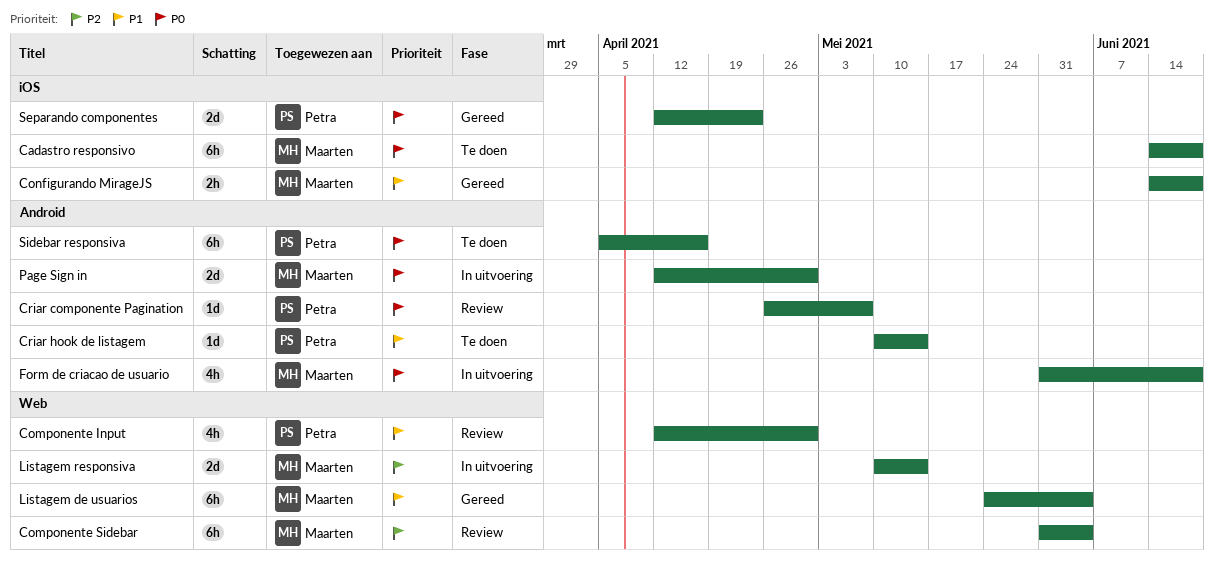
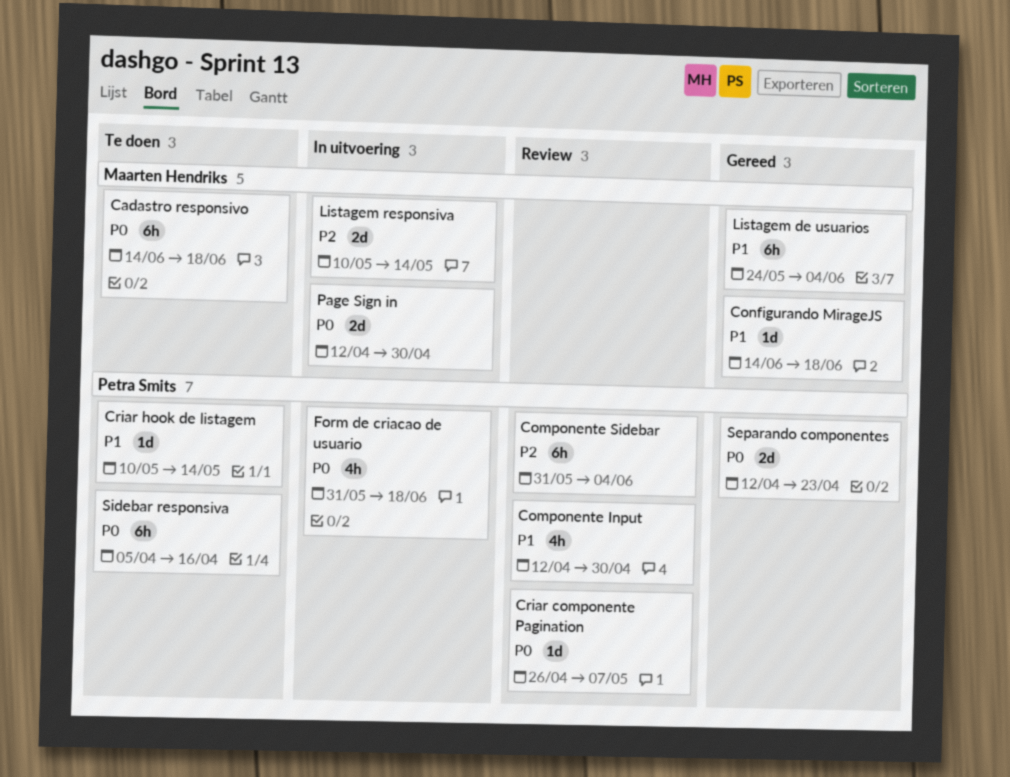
Componente Sidebar, owner: Maarten Hendriks -> Petra Smits
Configurando MirageJS, estimate: 2h -> 1d
Form de criacao de usuario, owner: Maarten Hendriks -> Petra Smits

